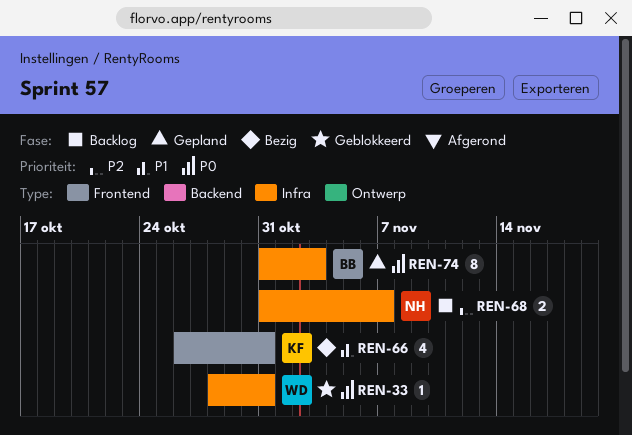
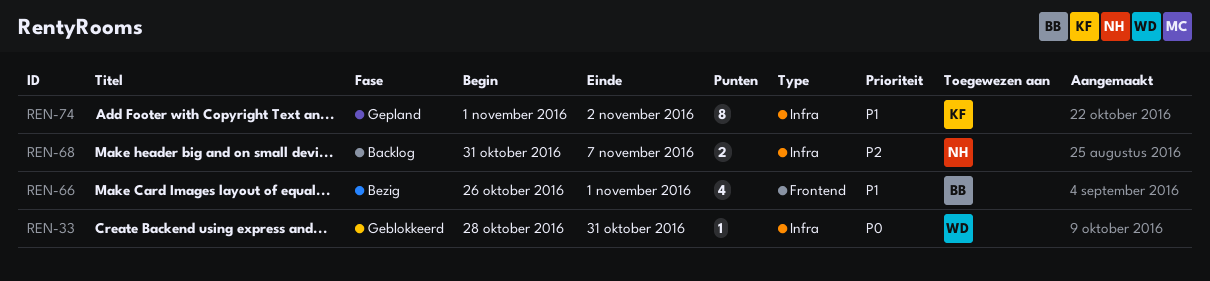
REN-66, owner: KF -> BB
REN-66, due: Oct 31 -> Nov 1
REN-74, owner: BB -> KF
REN-74, priority: P0 -> P1
REN-74, start: Oct 31 -> Nov 1
REN-74, due: Nov 3 -> Nov 2

